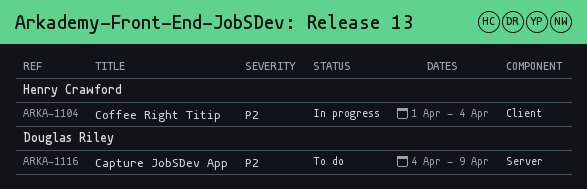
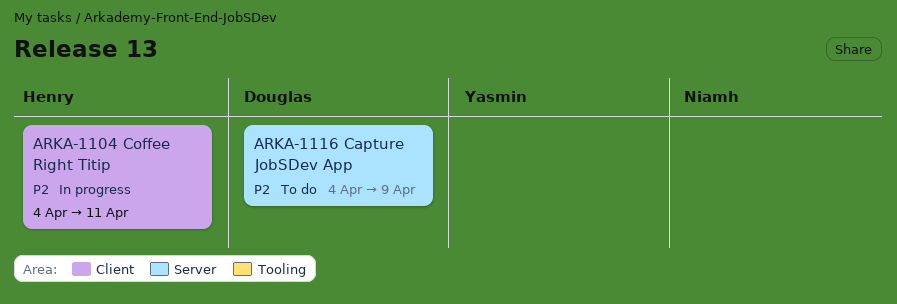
ARKA-1104, start: Apr 1 -> Apr 4
ARKA-1104, due: Apr 4 -> Apr 11

